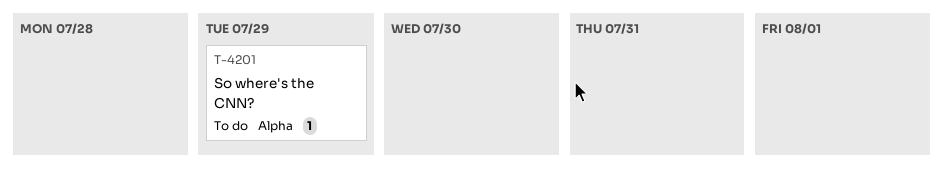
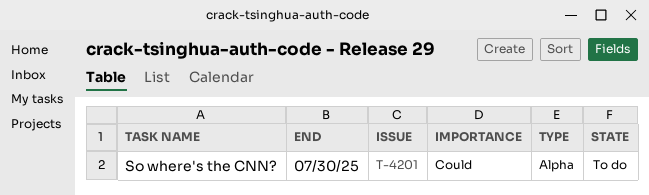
T-4201, due: Jul 29 -> Jul 30

